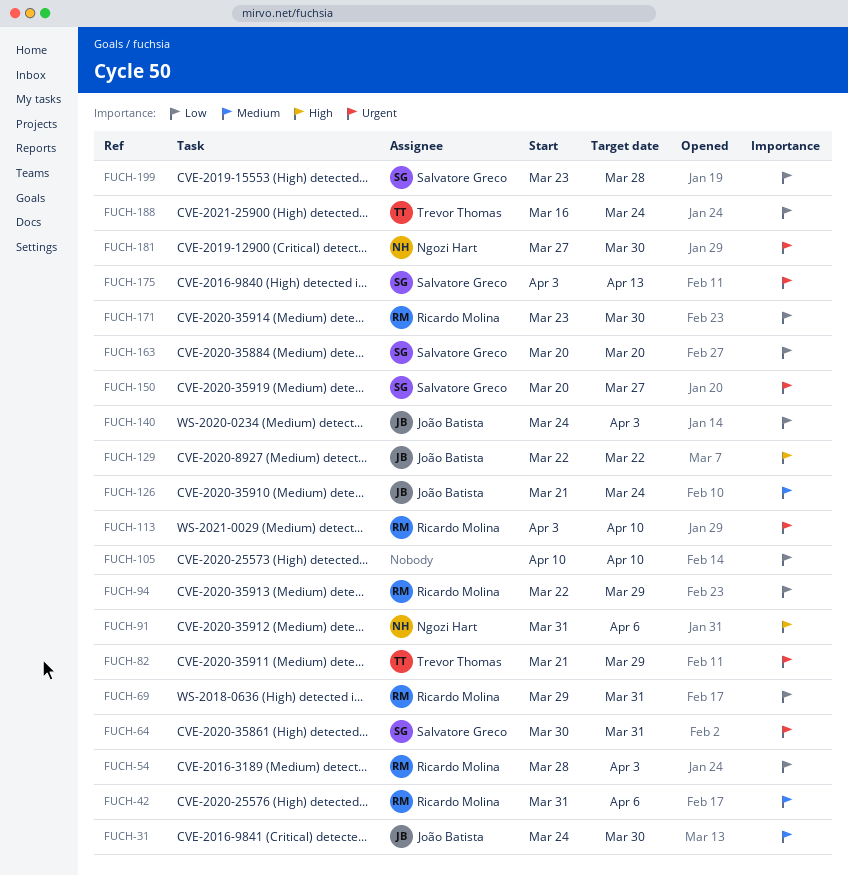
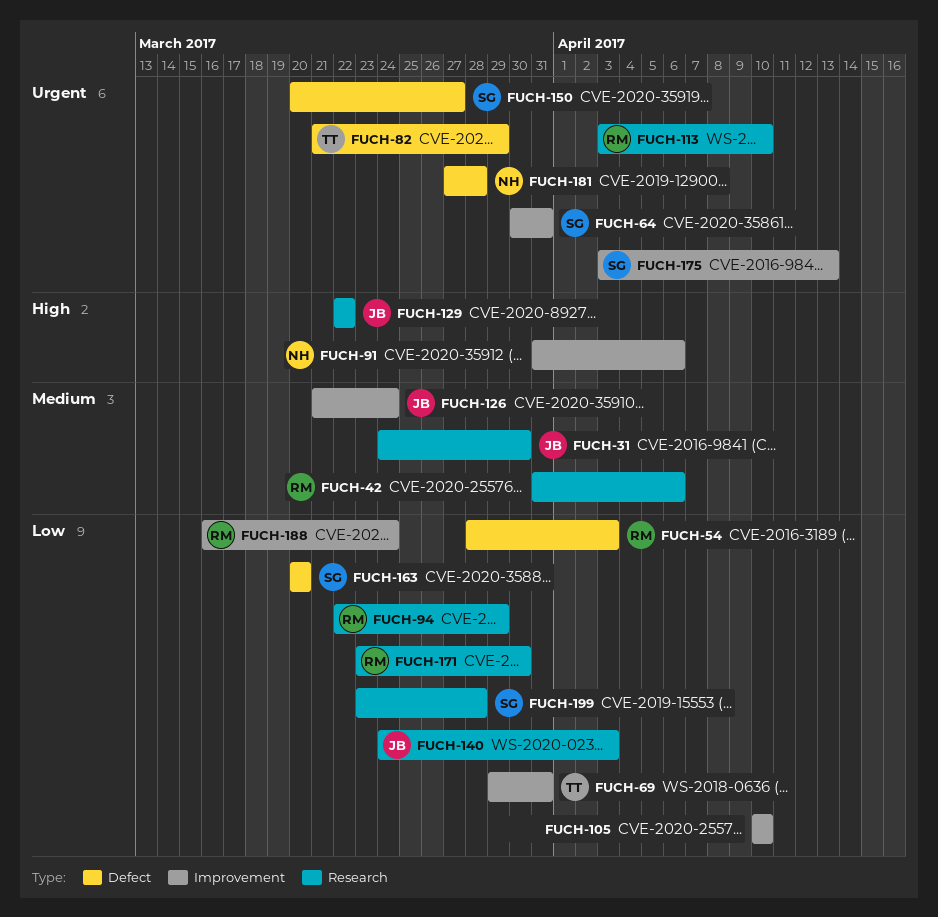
FUCH-69, owner: Ricardo Molina -> Trevor Thomas
FUCH-181, due: Mar 30 -> Mar 28
FUCH-188, owner: Trevor Thomas -> Ricardo Molina

